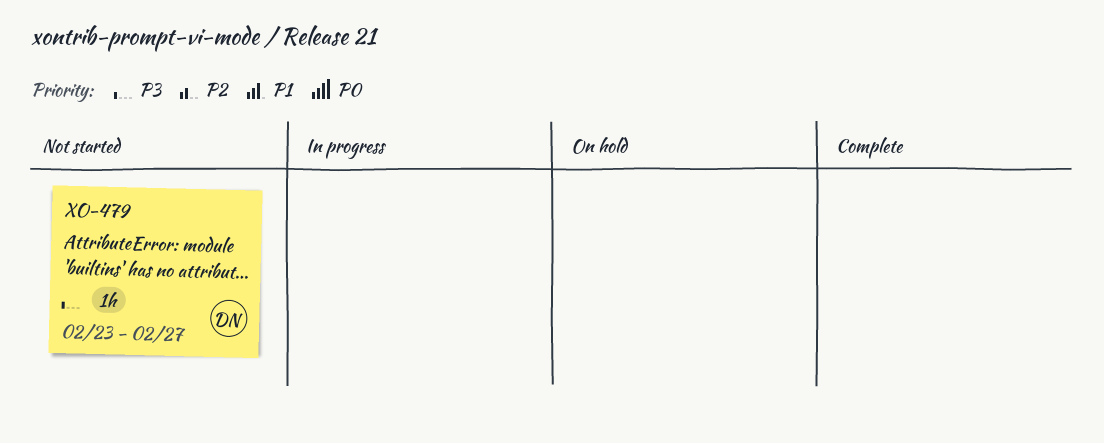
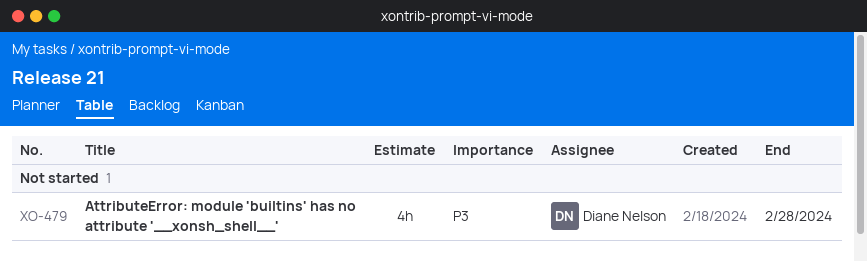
XO-479, estimate: 1h -> 4h
XO-479, due: Feb 27 -> Feb 28

